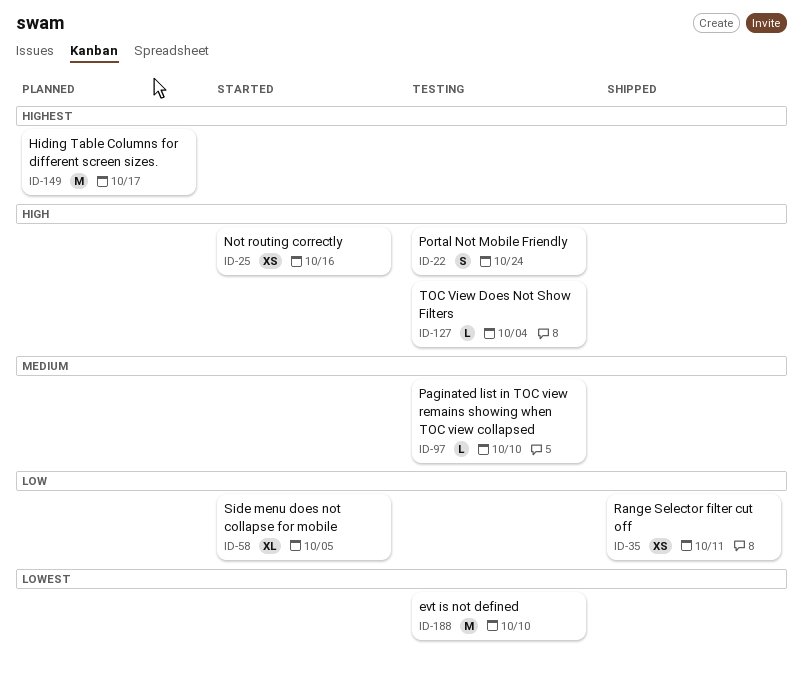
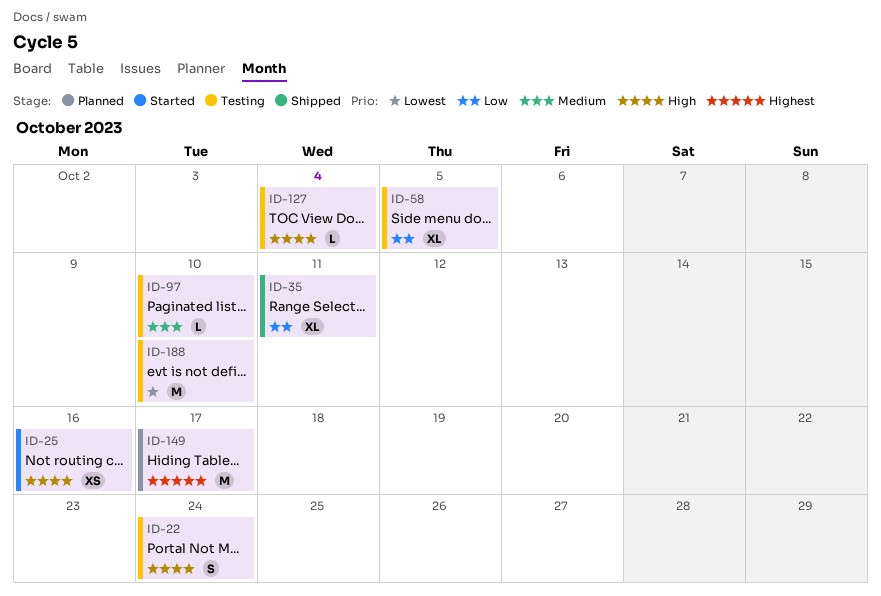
ID-35, estimate: XS -> XL
ID-58, status: Started -> Testing

